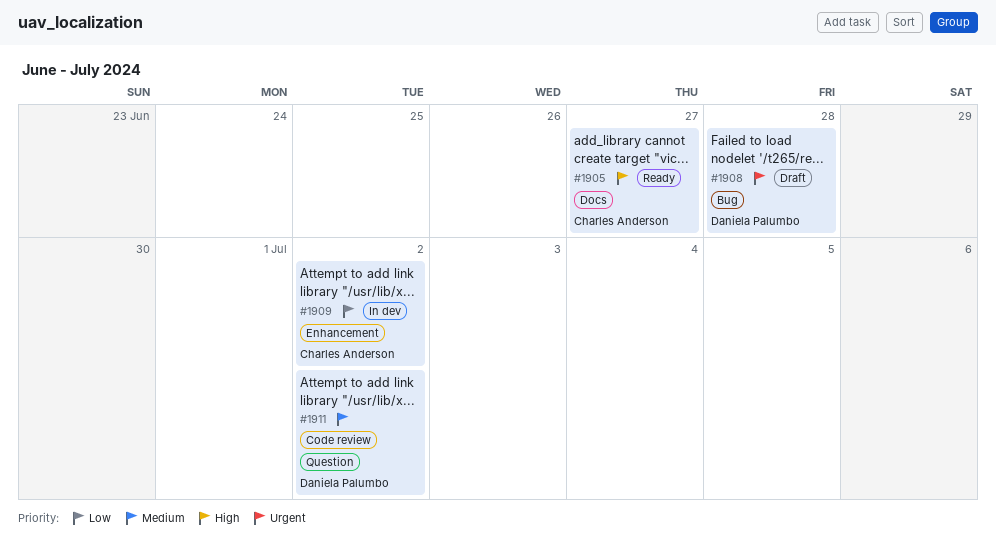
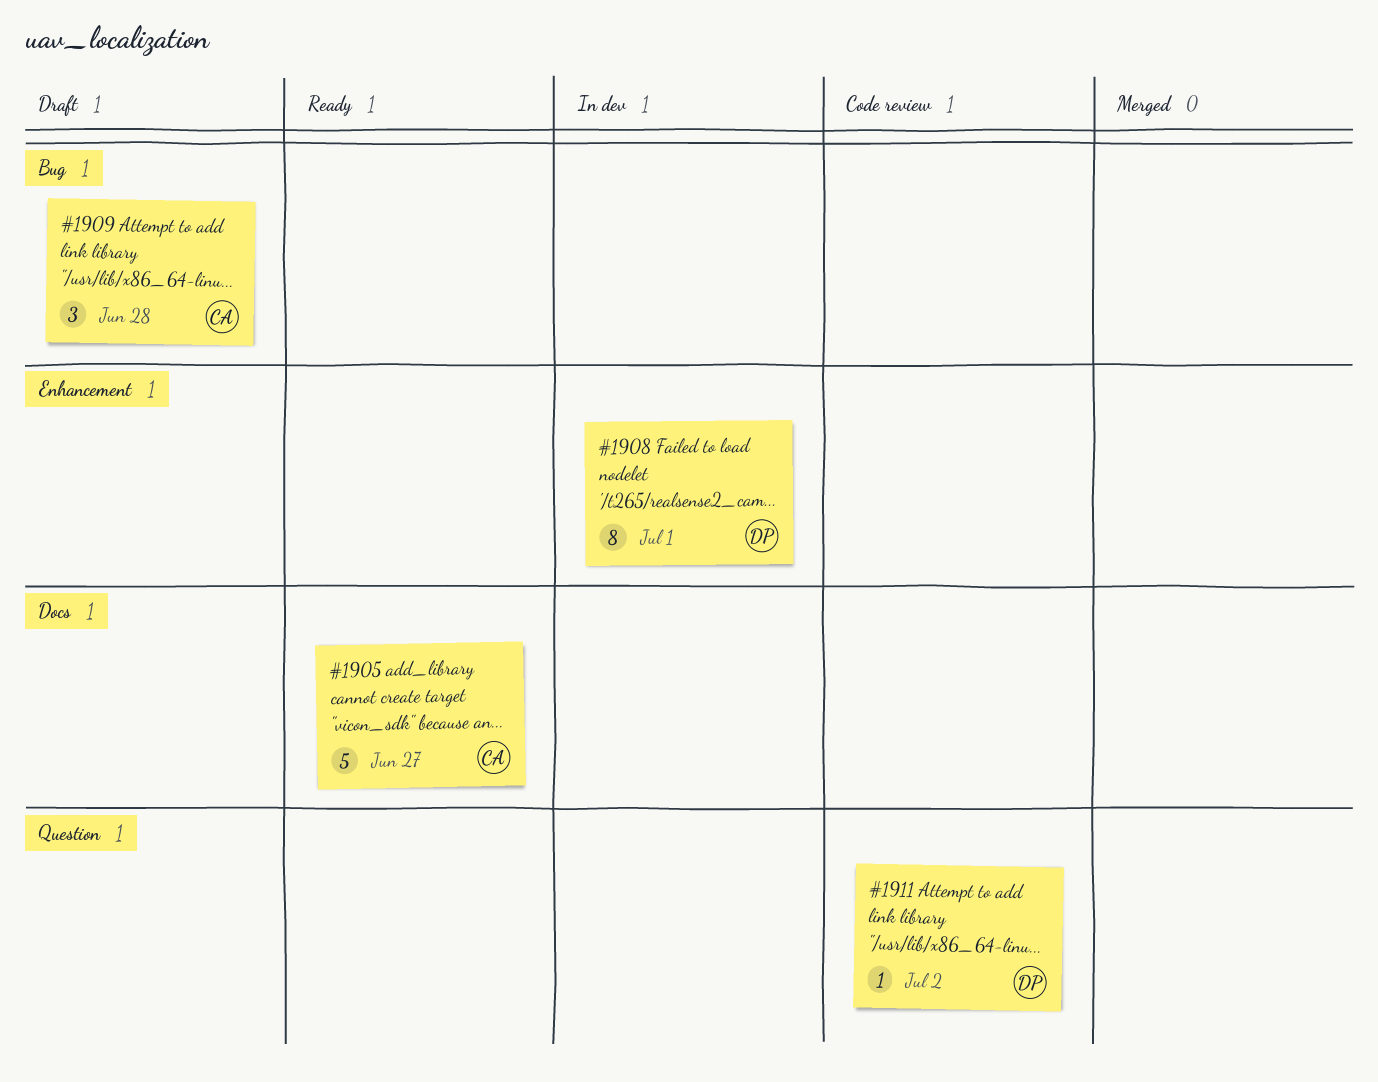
#1908, status: Draft -> In dev
#1908, label: Bug -> Enhancement
#1908, due: Jun 28 -> Jul 1
#1909, status: In dev -> Draft
#1909, label: Enhancement -> Bug
#1909, due: Jul 2 -> Jun 28

